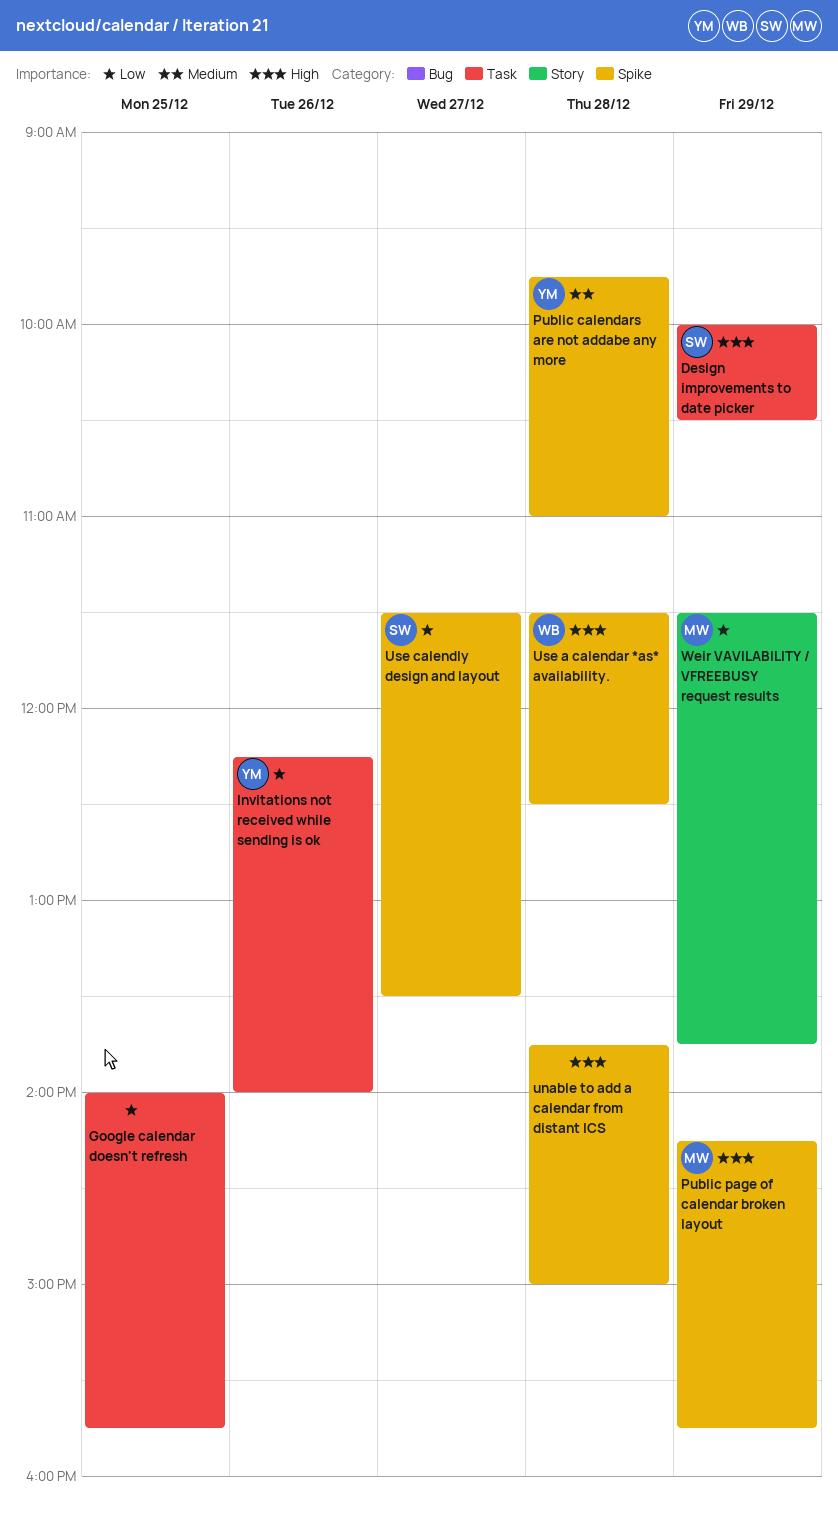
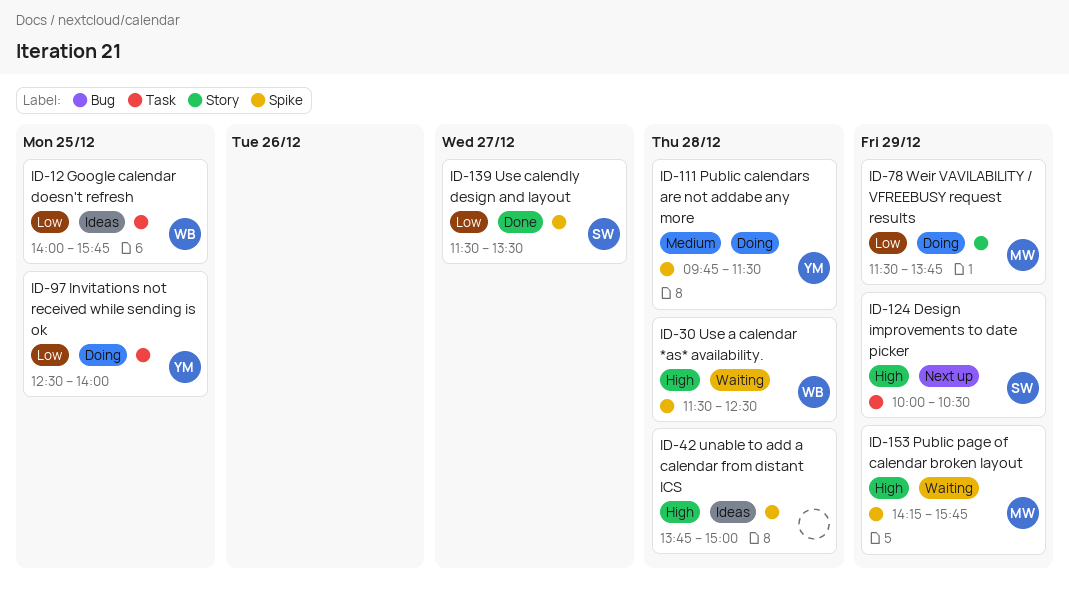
Google calendar doesn't refresh, owner: none -> WB
Invitations not received while sending is ok, day: Dec 26 -> Dec 25
Invitations not received while sending is ok, begins: 12:15 -> 12:30
Public calendars are not addabe any more, ends: 11:00 -> 11:30

